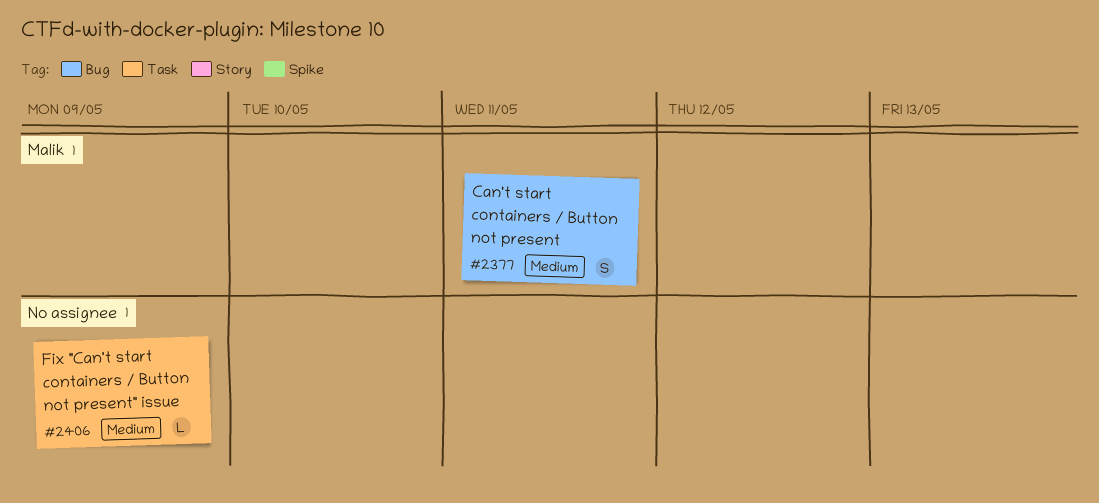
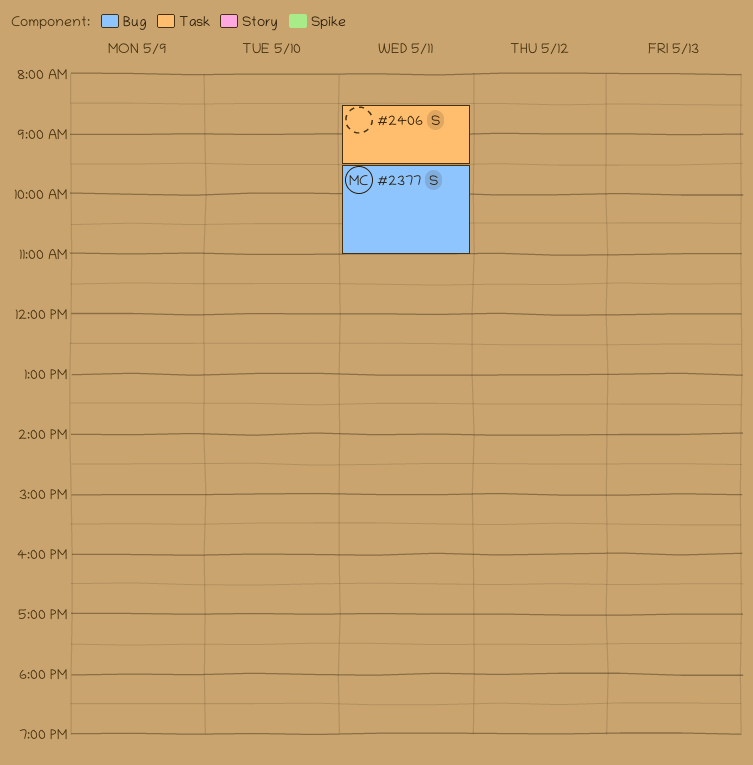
#2406, estimate: L -> S
#2406, day: May 9 -> May 11

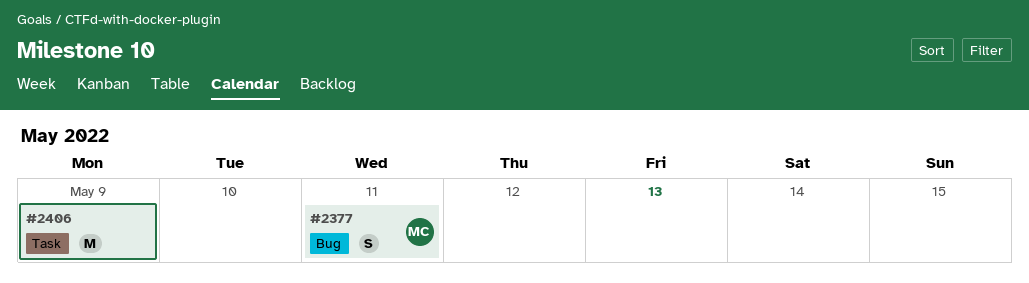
#2406, estimate: S -> M
#2406, day: May 11 -> May 9

